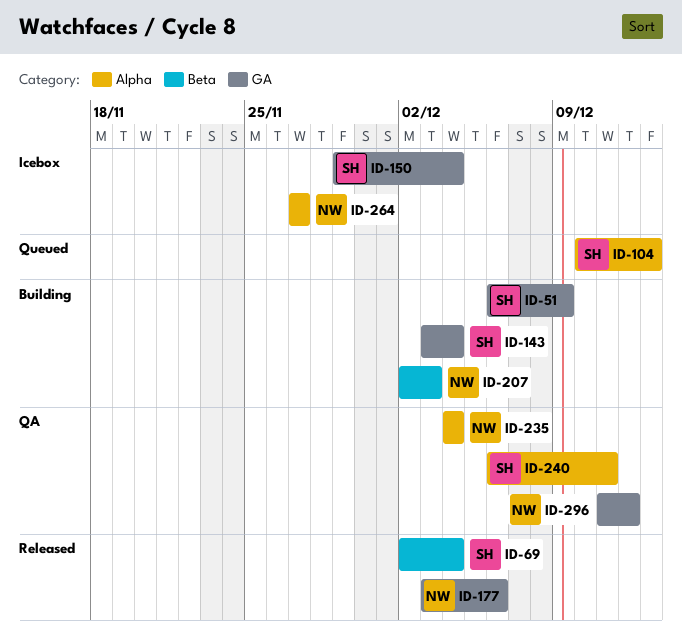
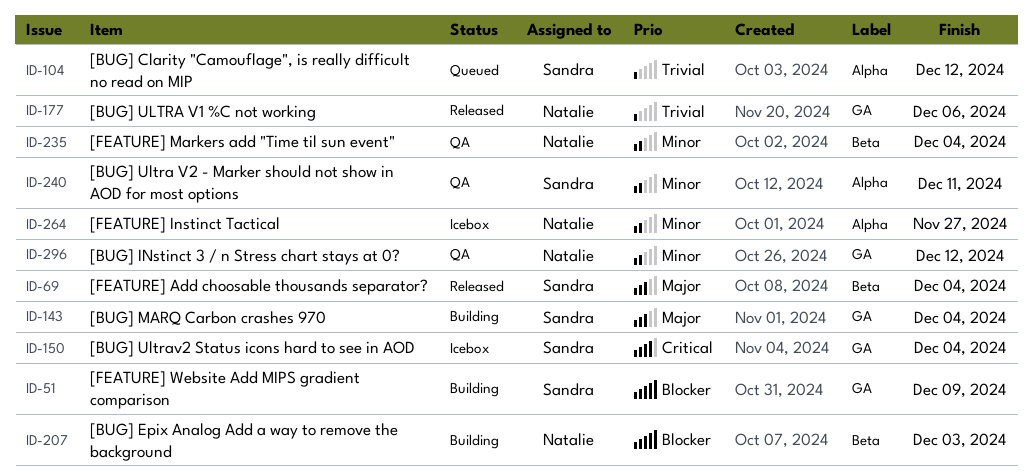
ID-104, due: Dec 13 -> Dec 12
ID-235, label: Alpha -> Beta

